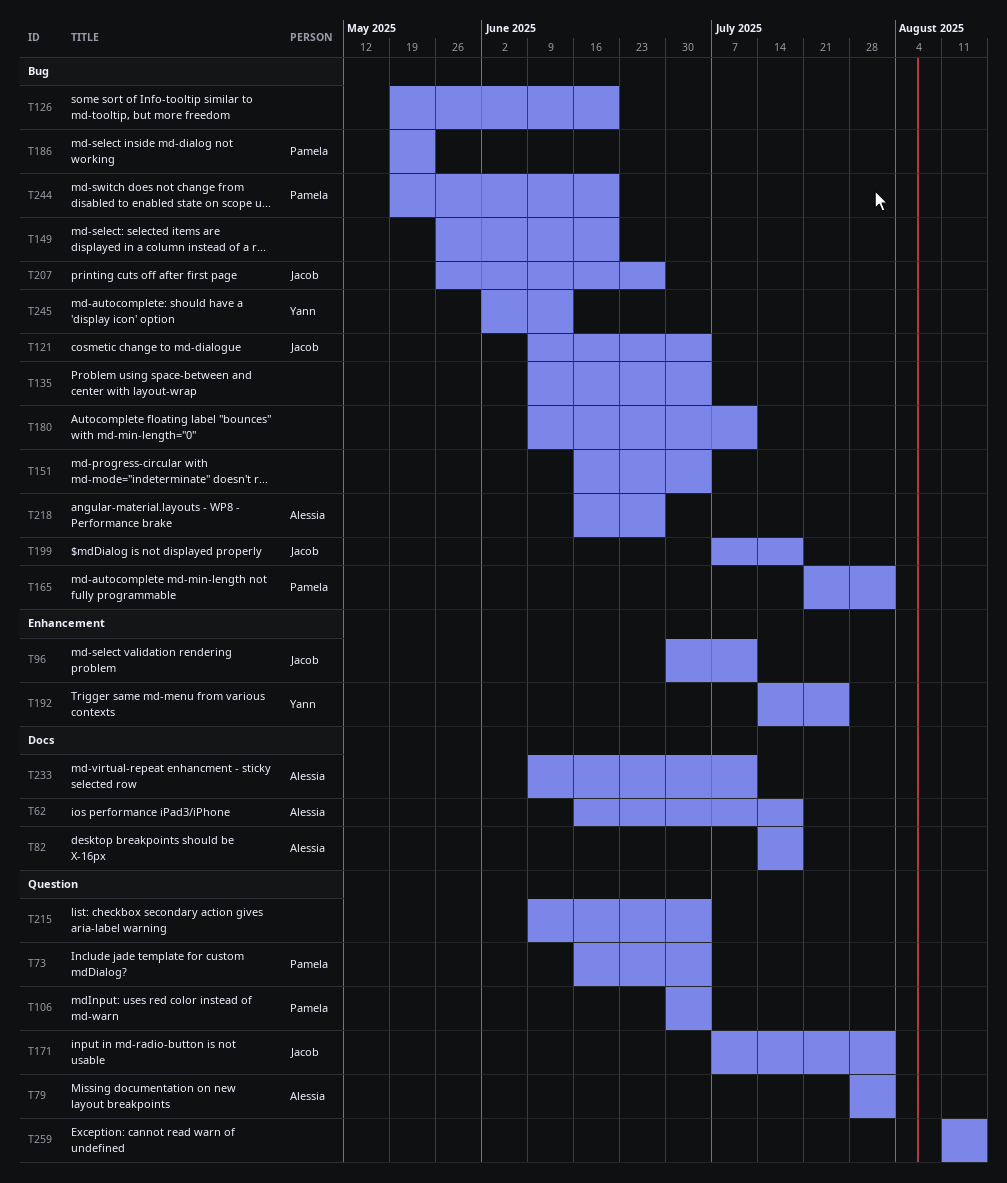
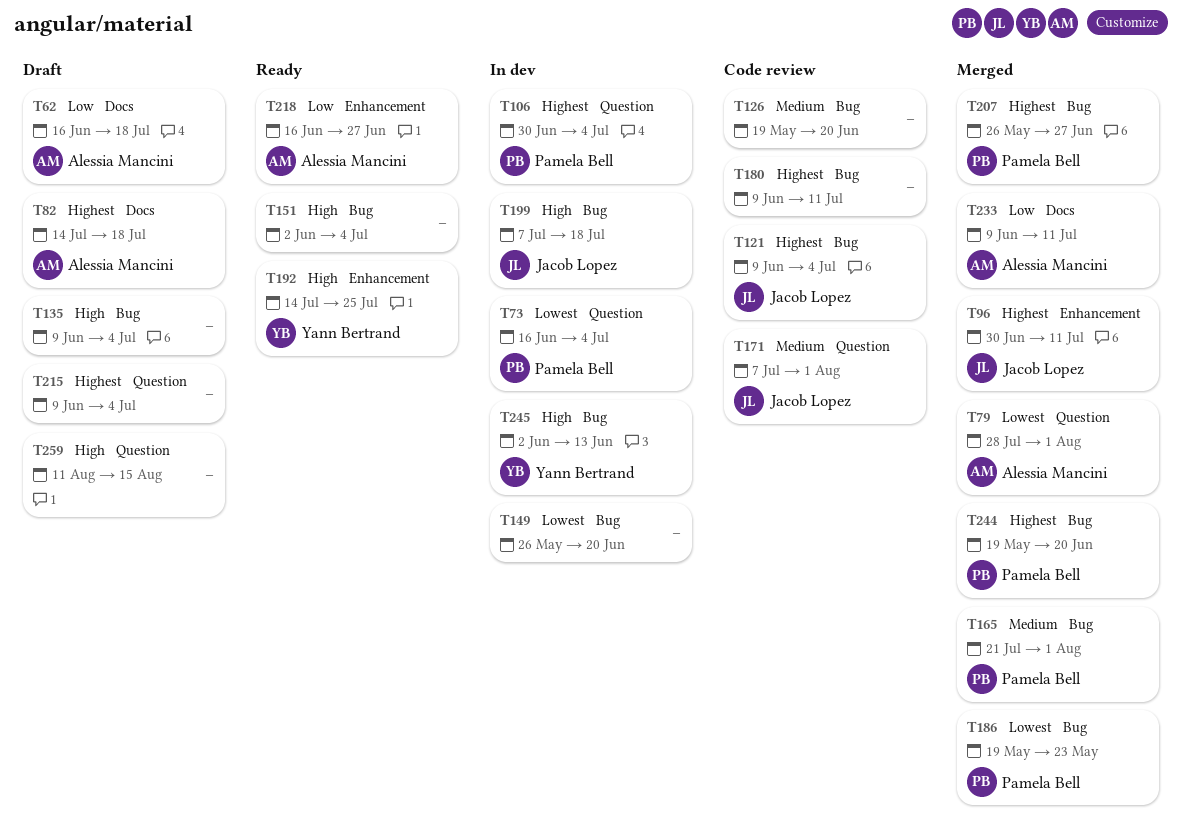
T151, start: Jun 16 -> Jun 2
T207, owner: Jacob Lopez -> Pamela Bell
T218, label: Bug -> Enhancement

